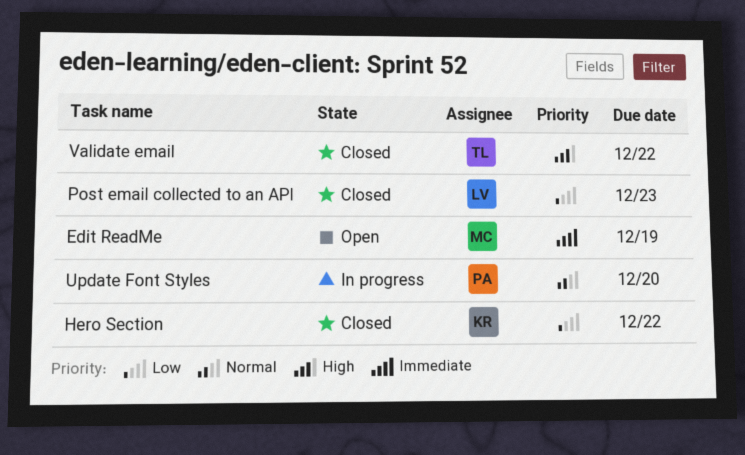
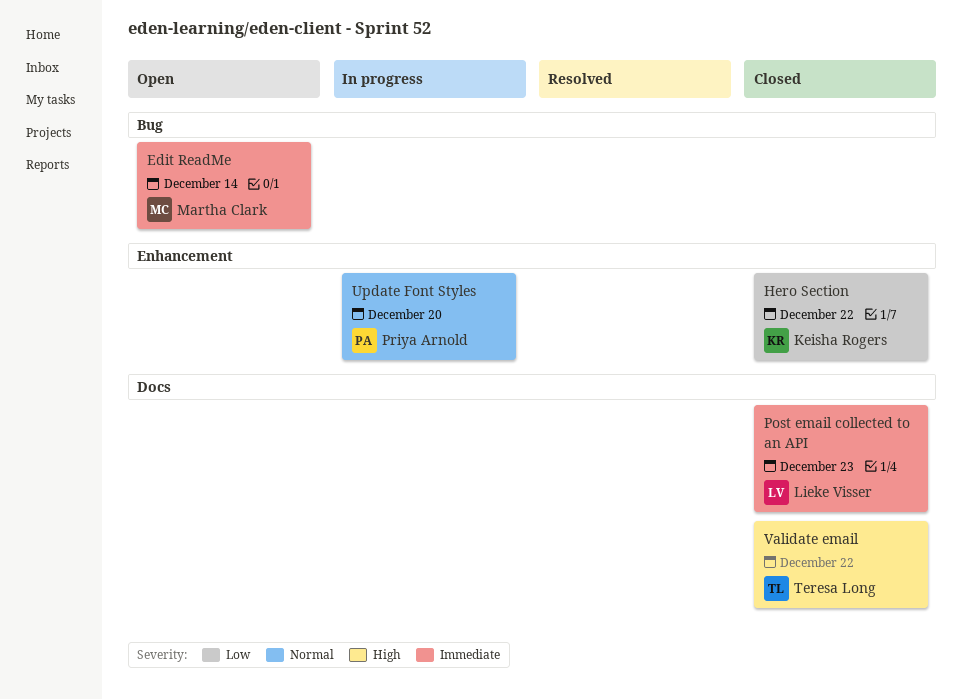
Edit ReadMe, due: Dec 19 -> Dec 14
Post email collected to an API, priority: Low -> Immediate

